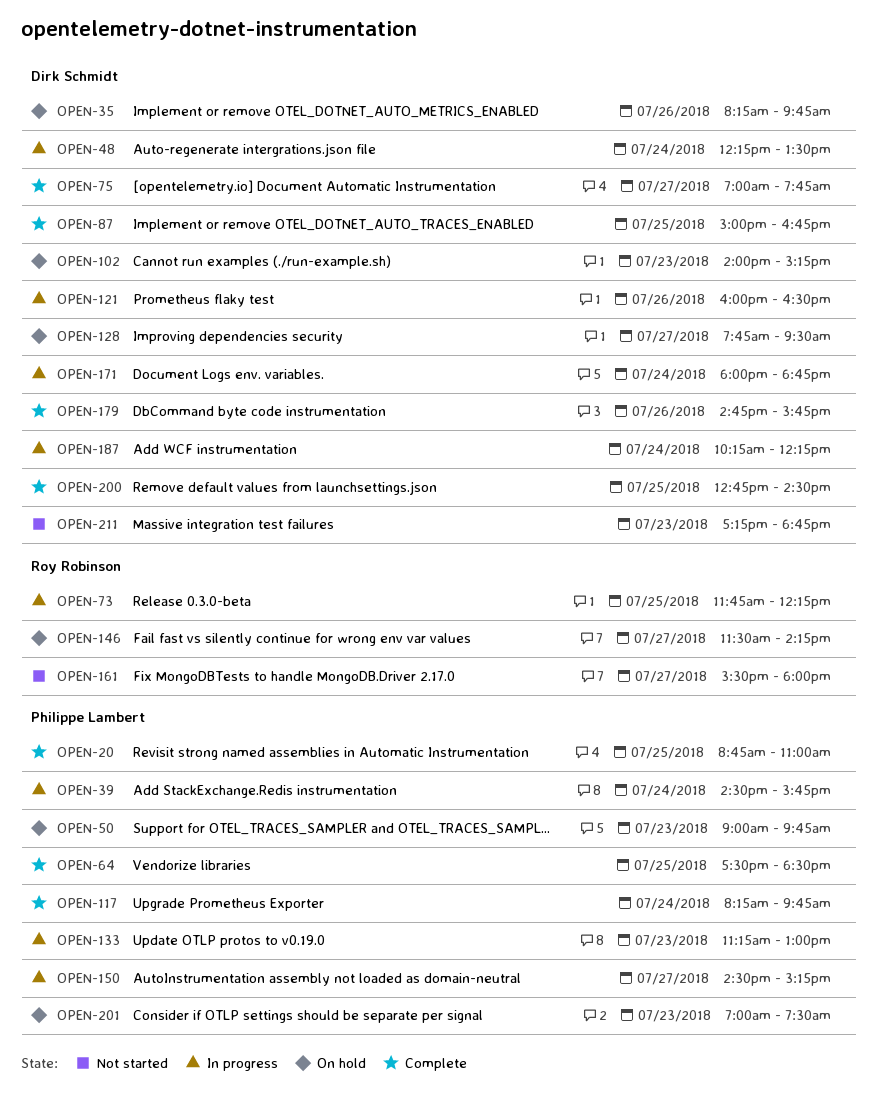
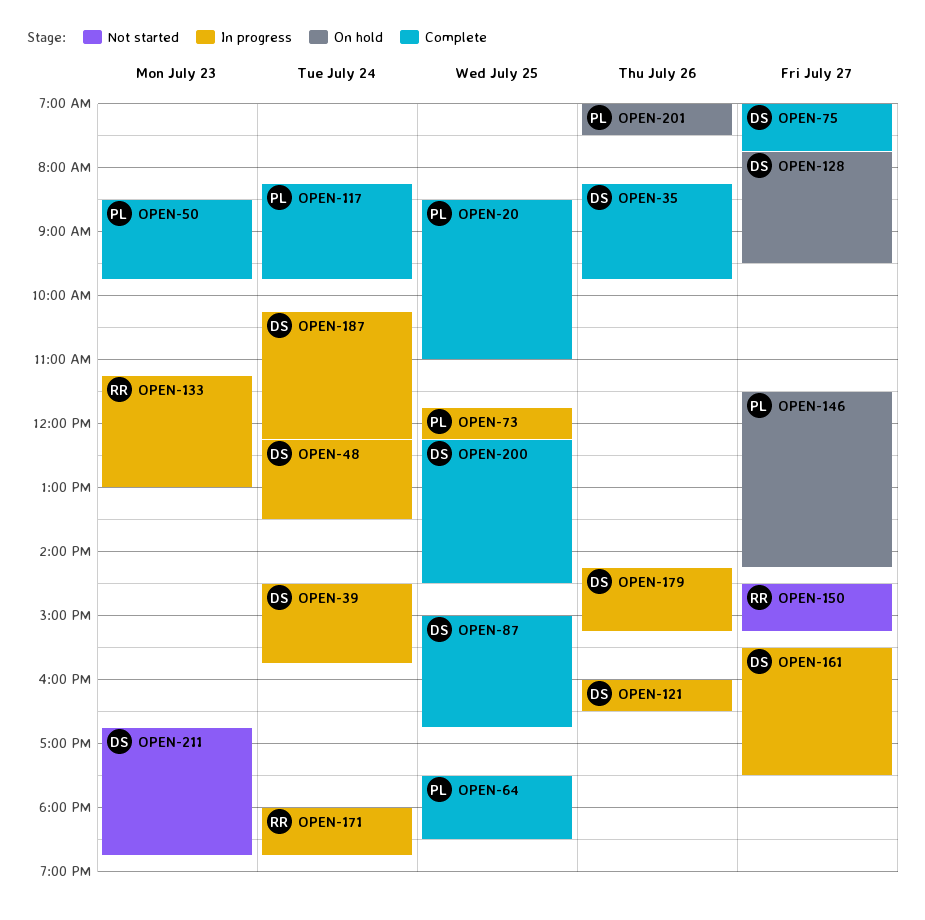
OPEN-20, begins: 08:45 -> 08:30
OPEN-35, status: On hold -> Complete
OPEN-39, owner: Philippe Lambert -> Dirk Schmidt
OPEN-50, status: On hold -> Complete
OPEN-50, begins: 09:00 -> 08:30
OPEN-73, owner: Roy Robinson -> Philippe Lambert
OPEN-102: present -> none
OPEN-133, owner: Philippe Lambert -> Roy Robinson
OPEN-146, owner: Roy Robinson -> Philippe Lambert
OPEN-150, status: In progress -> Not started
OPEN-150, owner: Philippe Lambert -> Roy Robinson
OPEN-161, status: Not started -> In progress
OPEN-161, owner: Roy Robinson -> Dirk Schmidt
OPEN-161, ends: 18:00 -> 17:30
OPEN-171, owner: Dirk Schmidt -> Roy Robinson
OPEN-179, status: Complete -> In progress
OPEN-179, begins: 14:45 -> 14:15
OPEN-179, ends: 15:45 -> 15:15
OPEN-200, begins: 12:45 -> 12:15
OPEN-201, day: Jul 23 -> Jul 26
OPEN-211, begins: 17:15 -> 16:45

